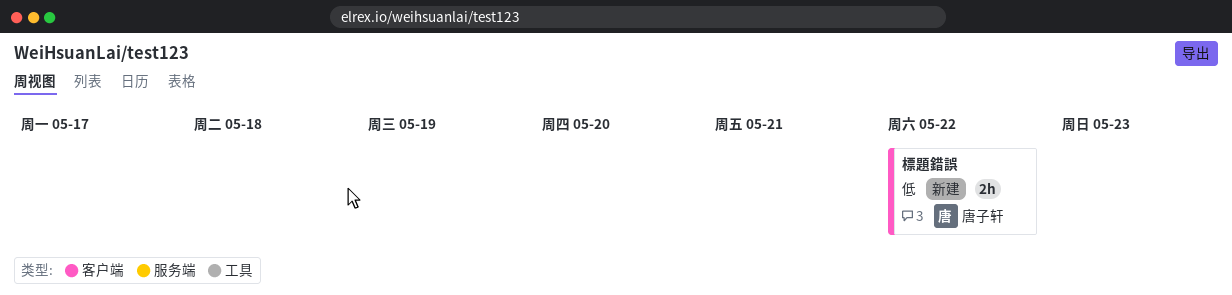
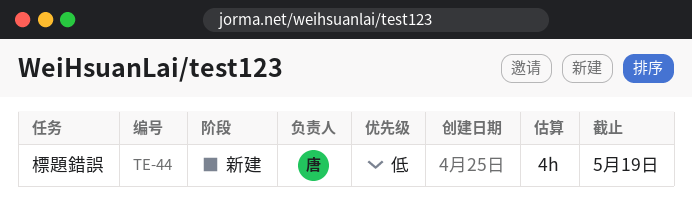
標題錯誤, estimate: 2h -> 4h
標題錯誤, due: May 22 -> May 19

